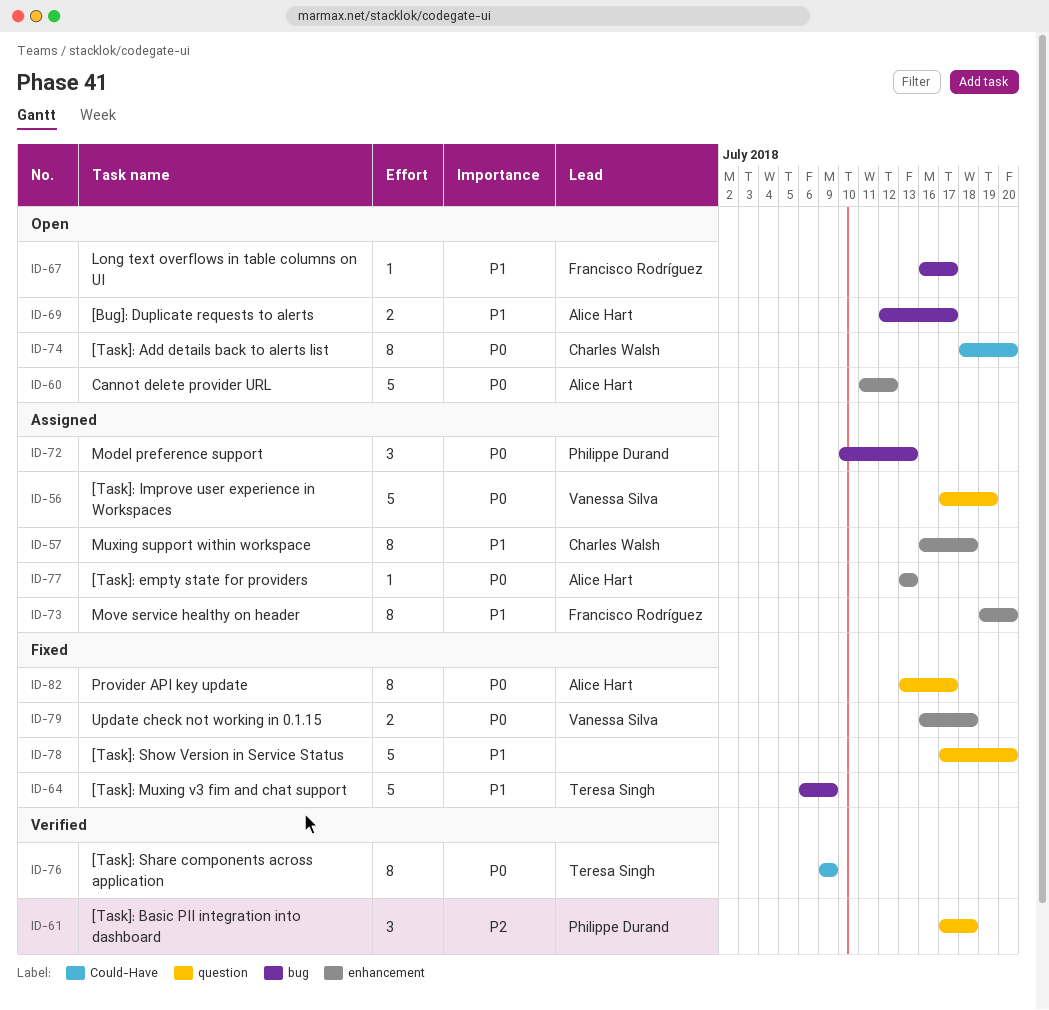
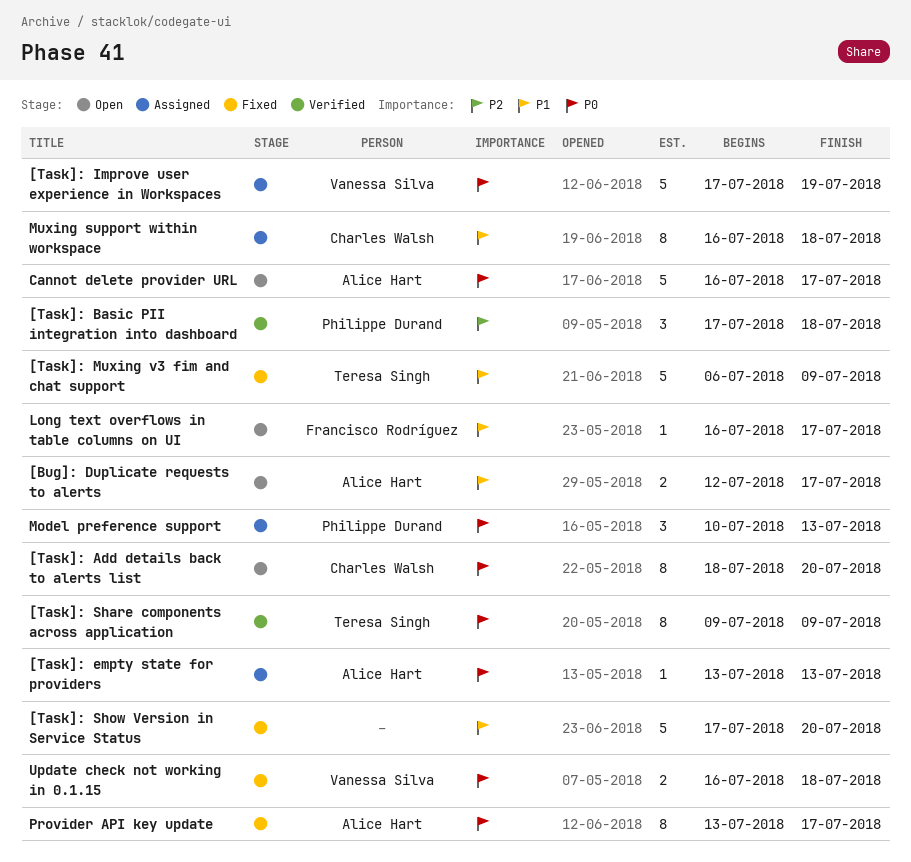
Cannot delete provider URL, start: Jul 11 -> Jul 16
Cannot delete provider URL, due: Jul 12 -> Jul 17
Move service healthy on header: present -> none

